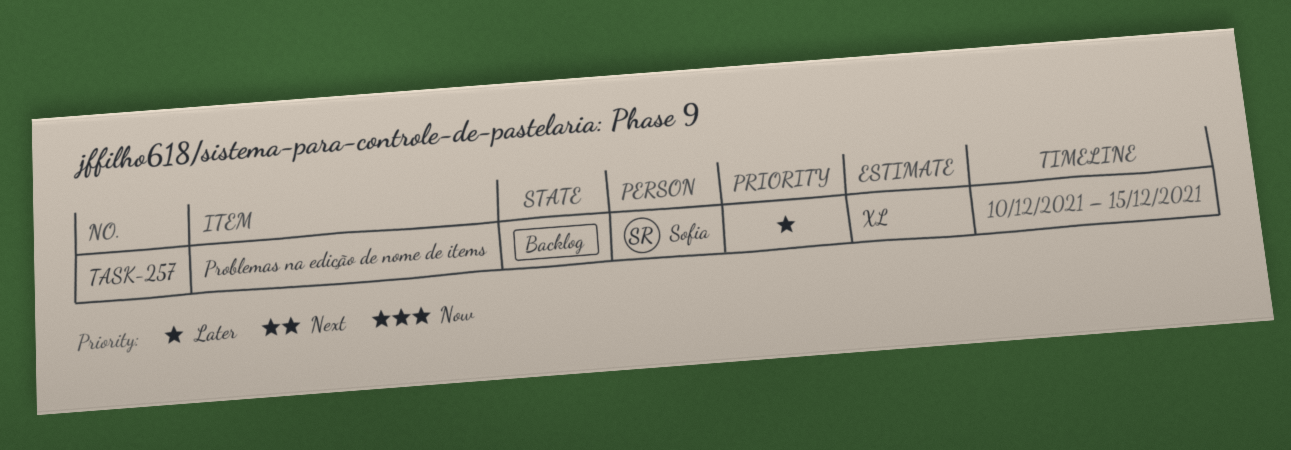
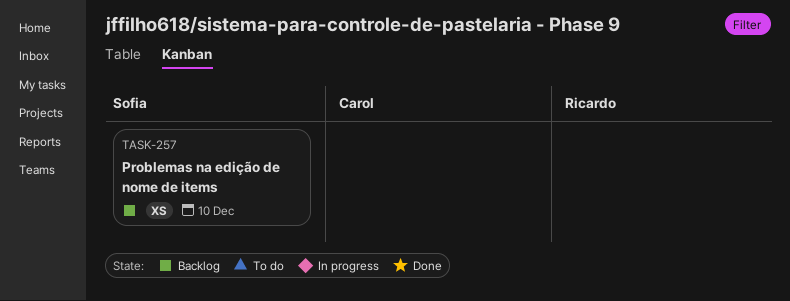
TASK-257, estimate: XL -> XS
TASK-257, due: Dec 15 -> Dec 10

